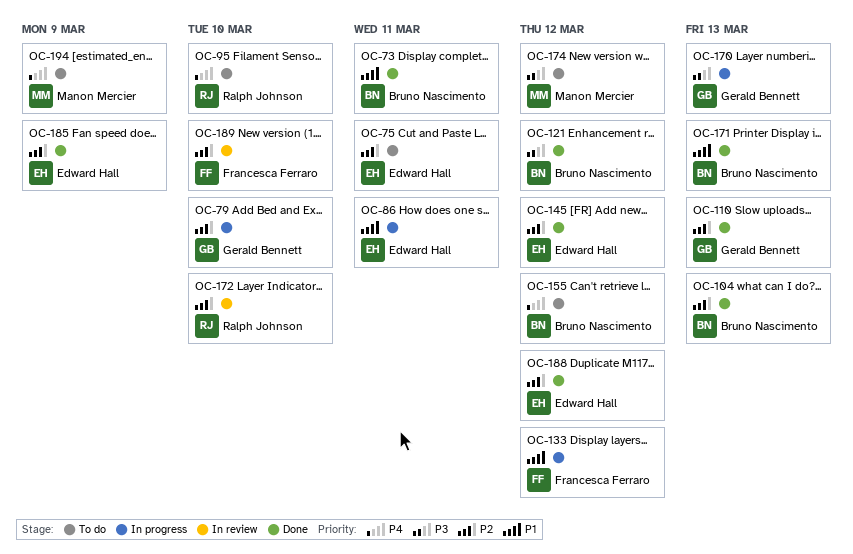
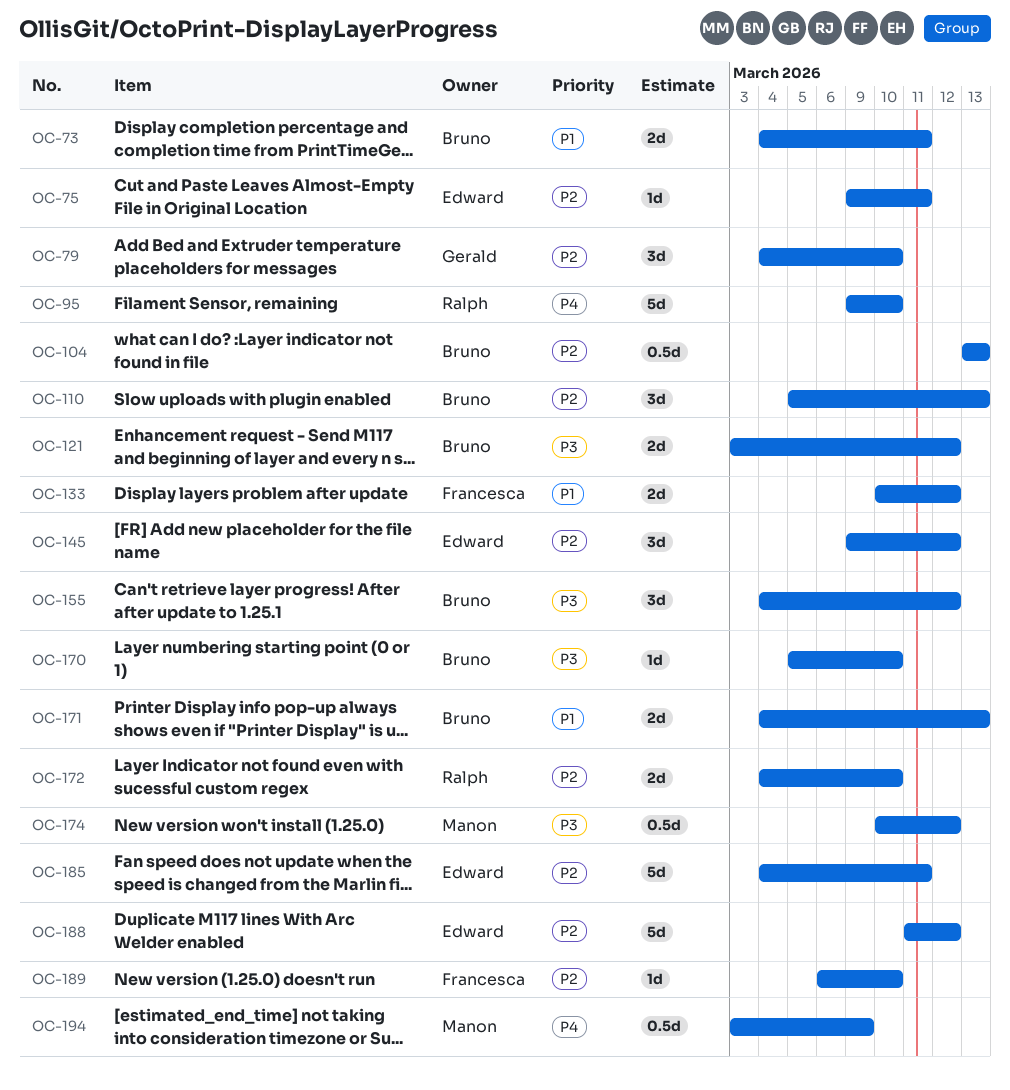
OC-86: present -> none
OC-110, owner: Gerald Bennett -> Bruno Nascimento
OC-155, priority: P4 -> P3
OC-170, owner: Gerald Bennett -> Bruno Nascimento
OC-170, due: Mar 13 -> Mar 10
OC-185, due: Mar 9 -> Mar 11

